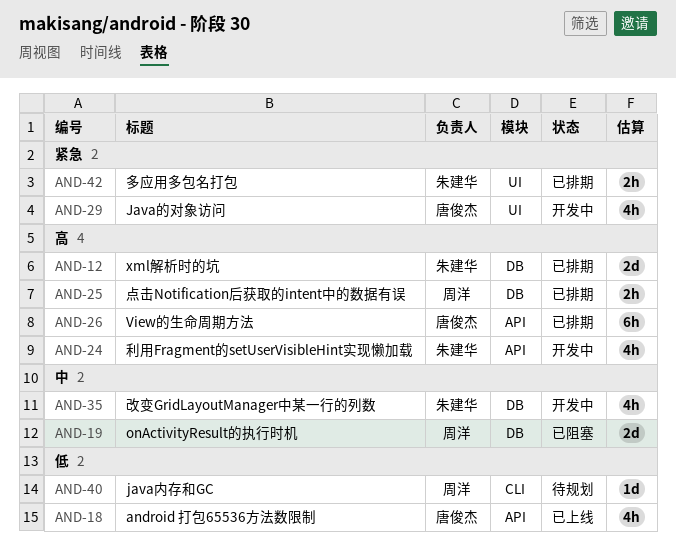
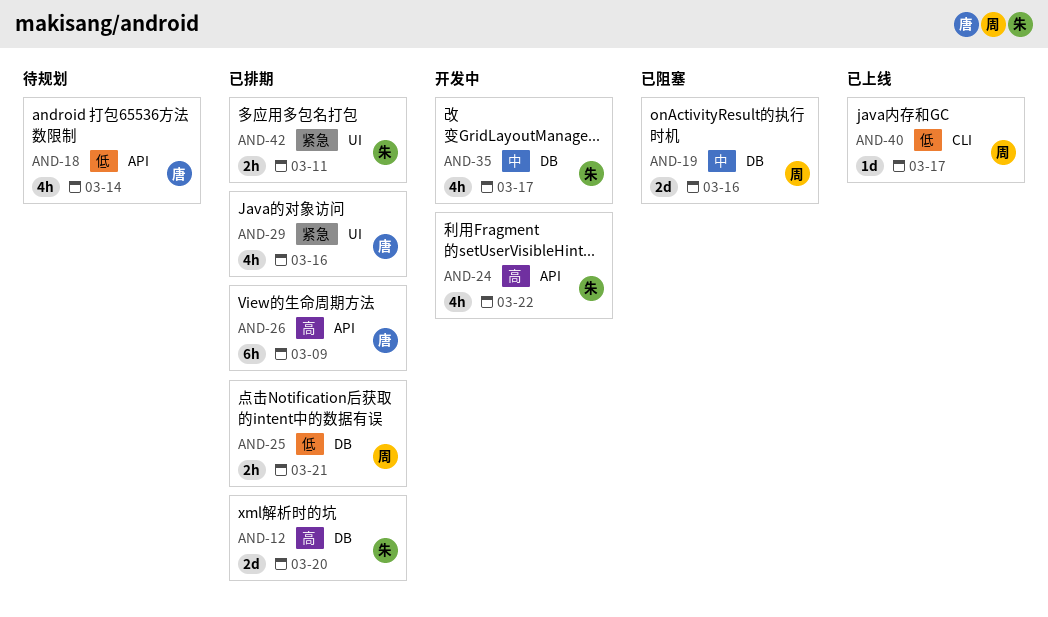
AND-18, status: 已上线 -> 待规划
AND-25, priority: 高 -> 低
AND-29, status: 开发中 -> 已排期
AND-40, status: 待规划 -> 已上线

